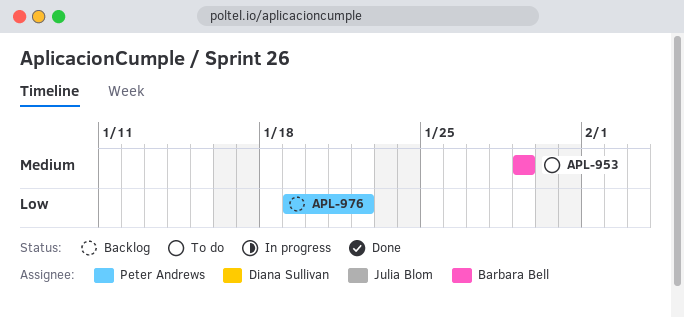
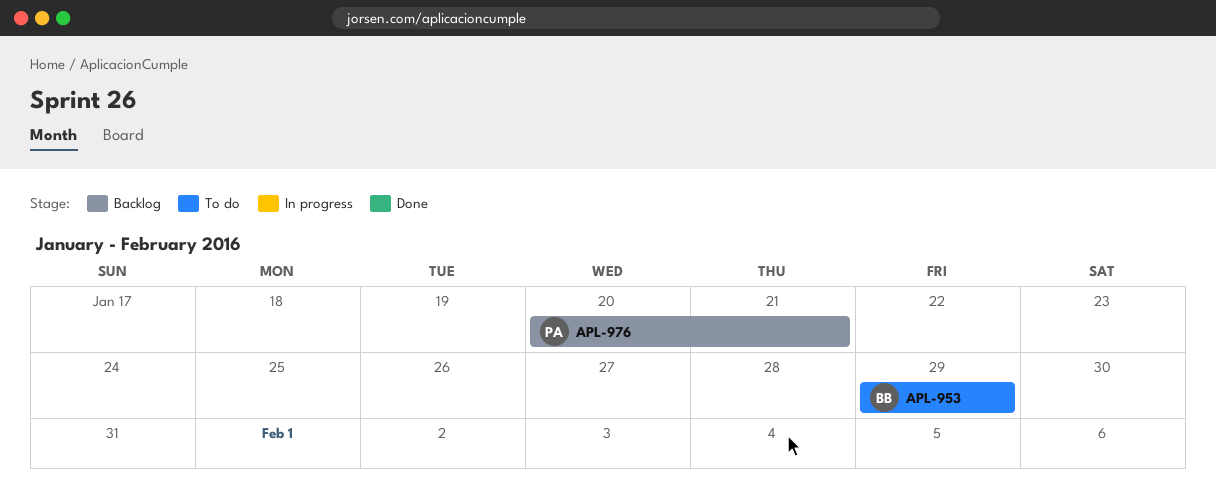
APL-976, start: Jan 19 -> Jan 20
APL-976, due: Jan 22 -> Jan 21

